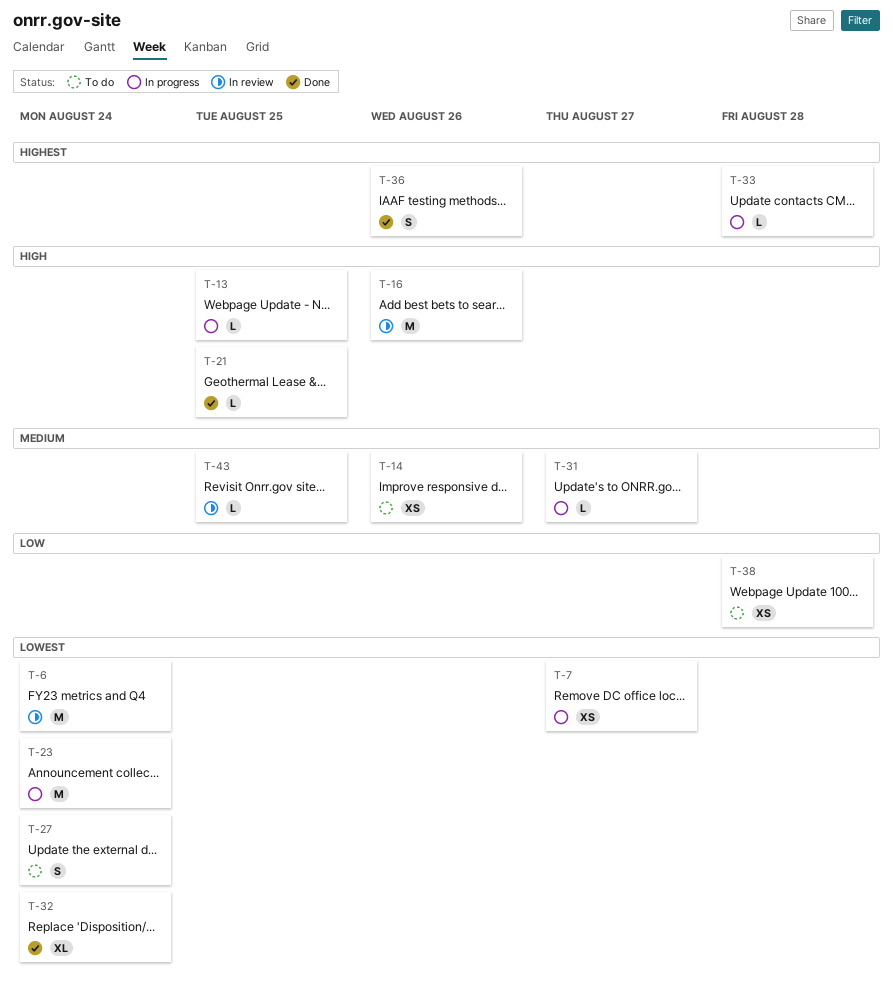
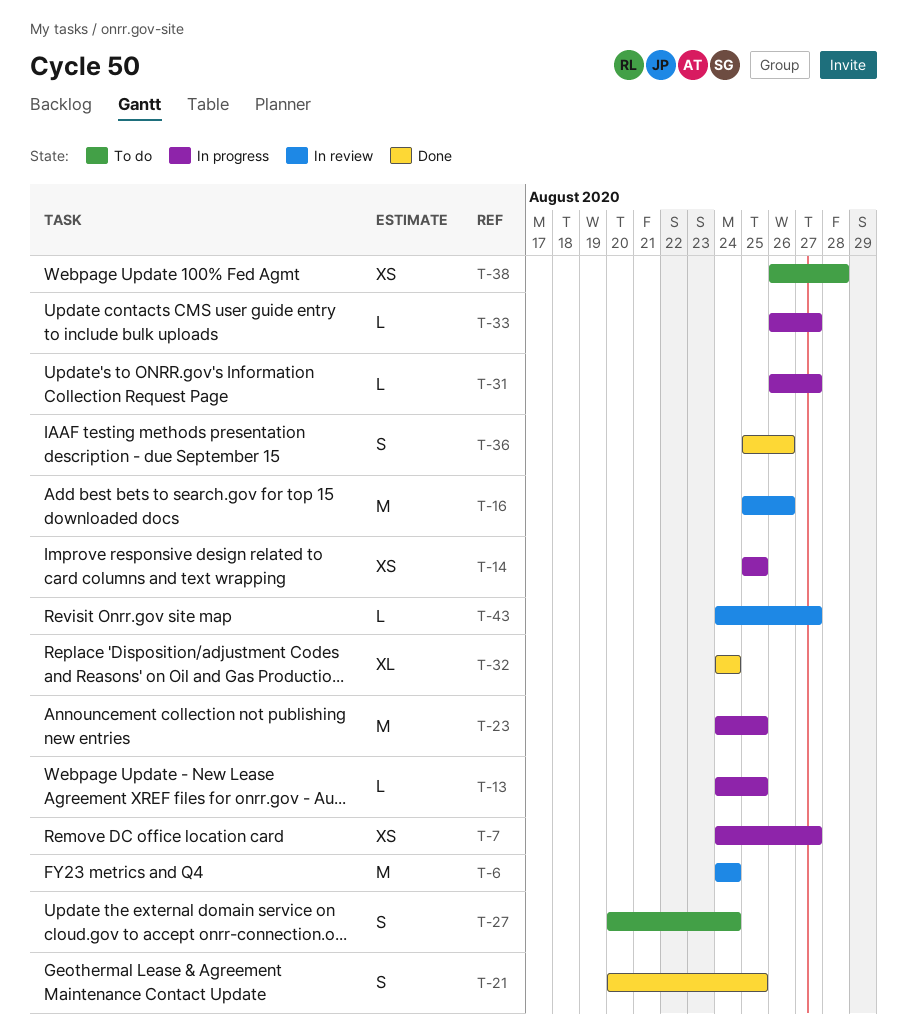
T-14, status: To do -> In progress
T-14, due: Aug 26 -> Aug 25
T-21, estimate: L -> S
T-23, due: Aug 24 -> Aug 25
T-33, due: Aug 28 -> Aug 27
T-43, due: Aug 25 -> Aug 27

